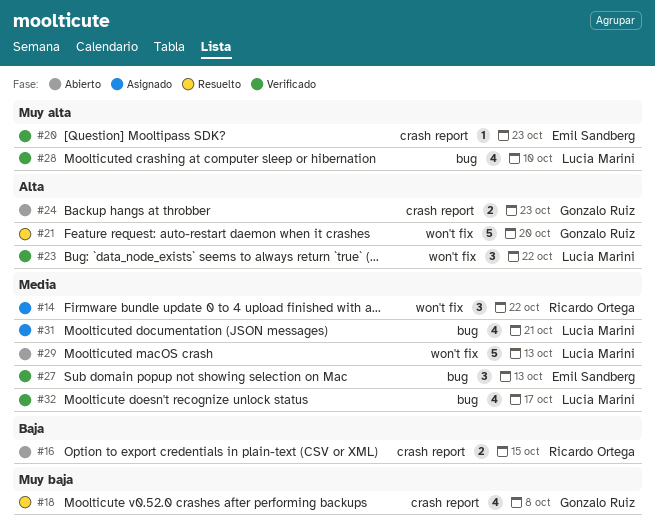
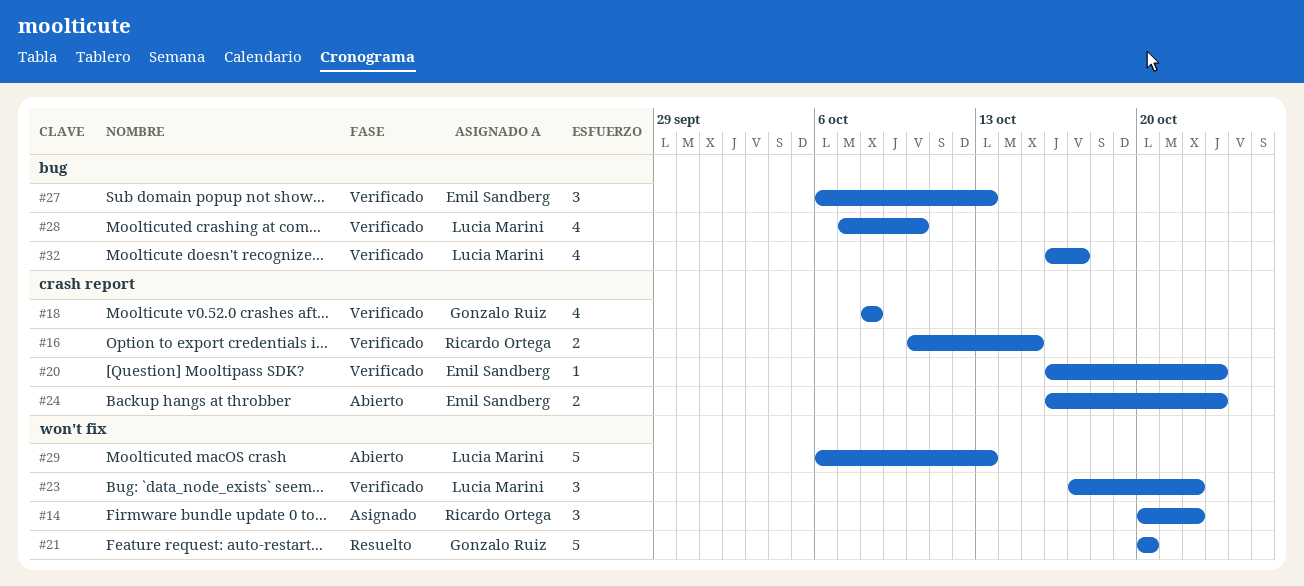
#16, status: Abierto -> Verificado
#18, status: Resuelto -> Verificado
#24, owner: Gonzalo Ruiz -> Emil Sandberg
#31: present -> none

